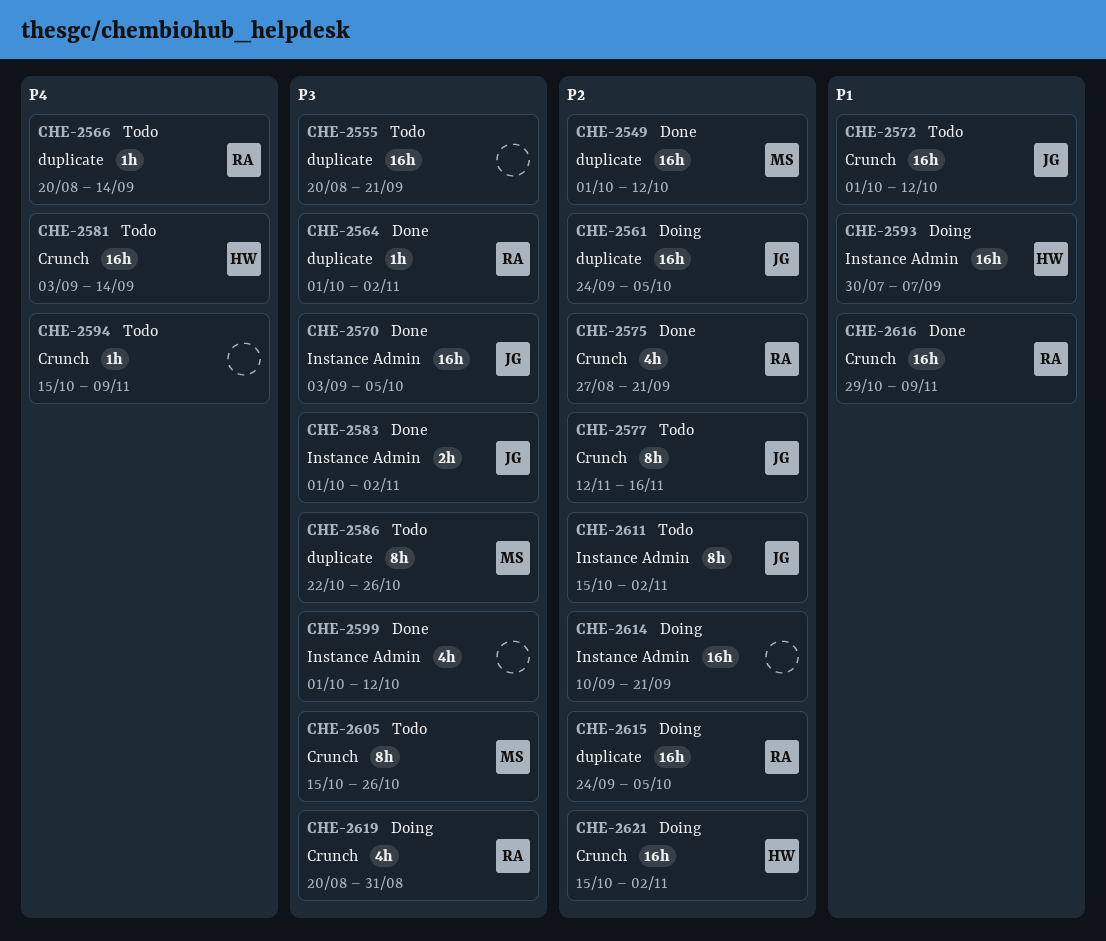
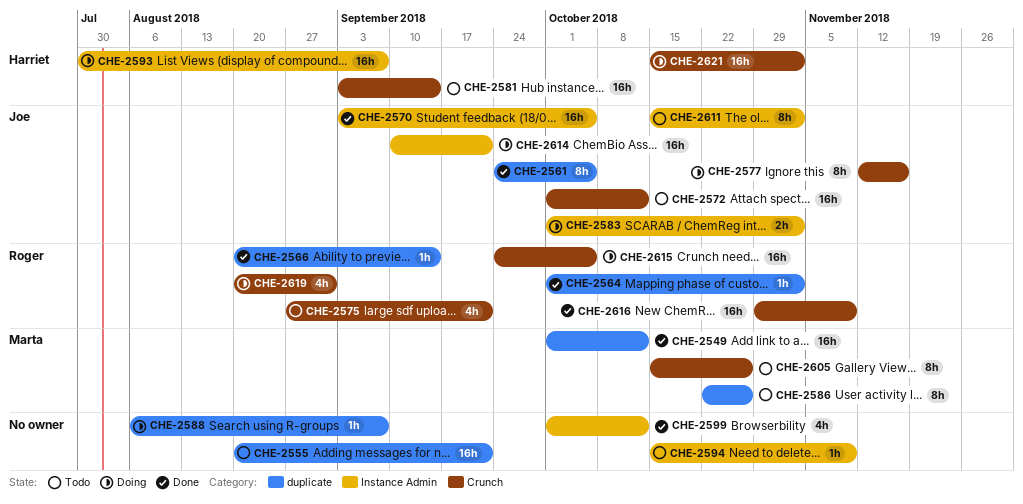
CHE-2561, status: Doing -> Done
CHE-2561, estimate: 16h -> 8h
CHE-2566, status: Todo -> Done
CHE-2575, status: Done -> Todo
CHE-2577, status: Todo -> Doing
CHE-2583, status: Done -> Doing
CHE-2588: none -> present
CHE-2594, label: Crunch -> Instance Admin
CHE-2614, owner: none -> Joe
CHE-2615, label: duplicate -> Crunch

